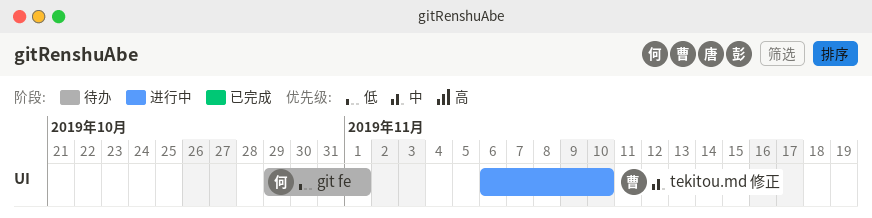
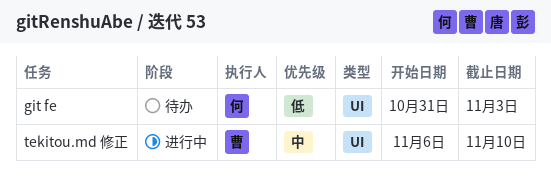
git fe, start: Oct 29 -> Oct 31
git fe, due: Nov 1 -> Nov 3

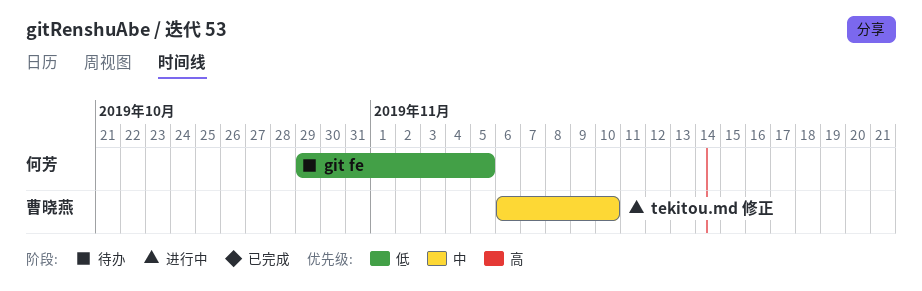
git fe, start: Oct 31 -> Oct 29
git fe, due: Nov 3 -> Nov 5

